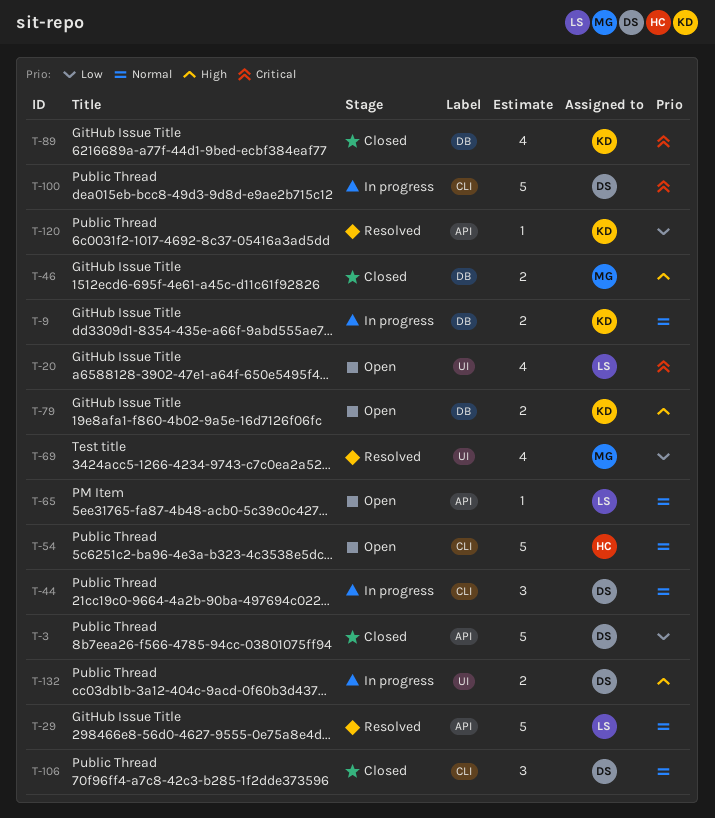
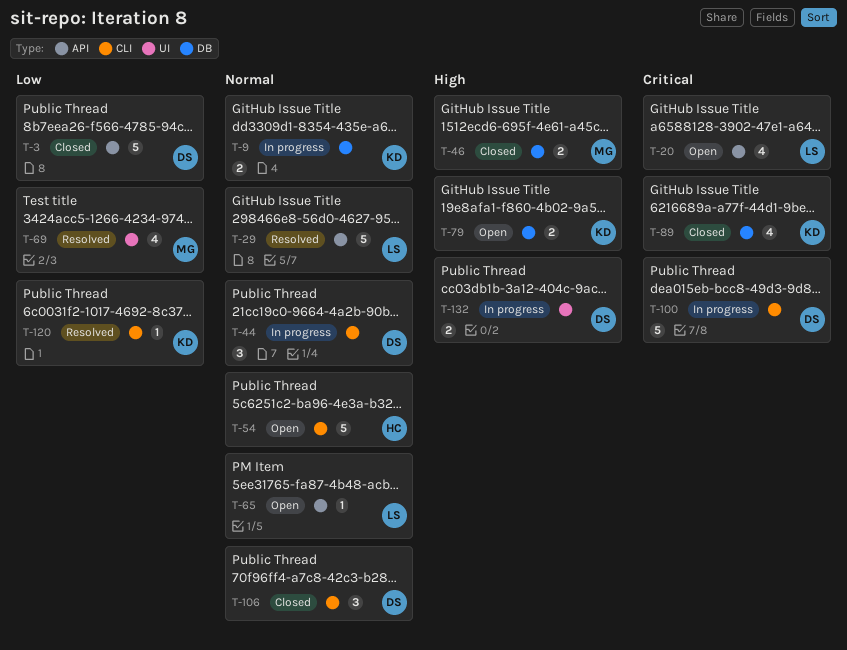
T-20, label: UI -> API
T-120, label: API -> CLI

